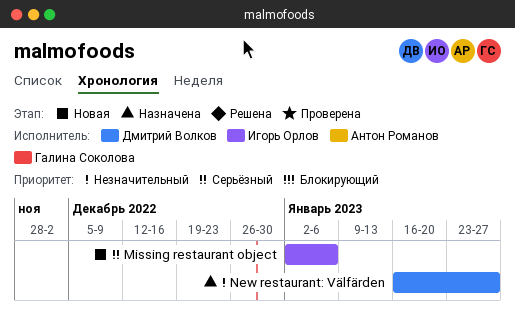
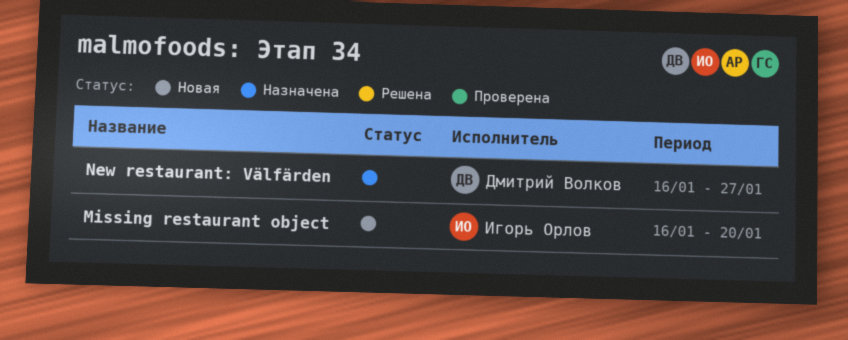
Missing restaurant object, start: Jan 2 -> Jan 16
Missing restaurant object, due: Jan 6 -> Jan 20

